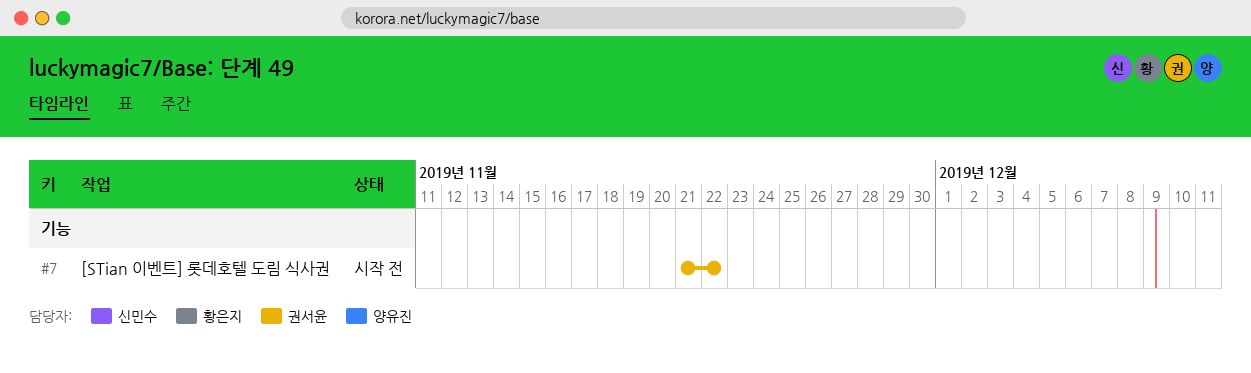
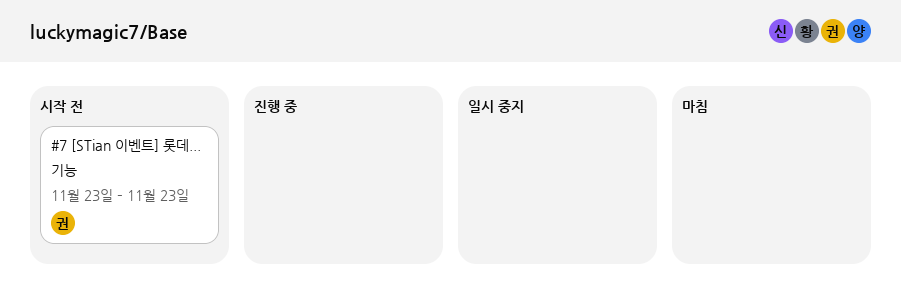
#7, start: Nov 21 -> Nov 23
#7, due: Nov 22 -> Nov 23

